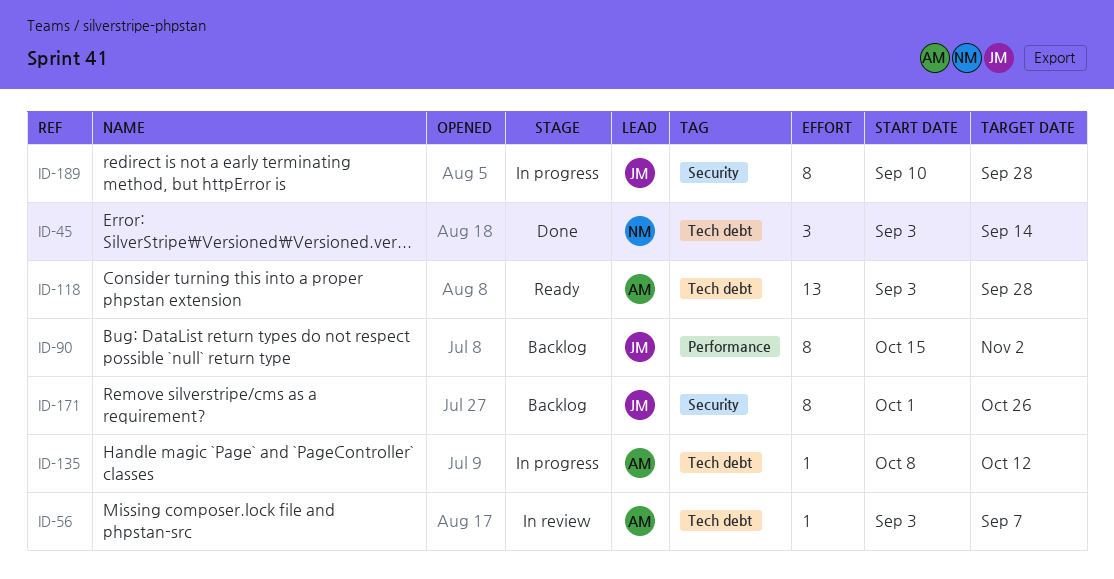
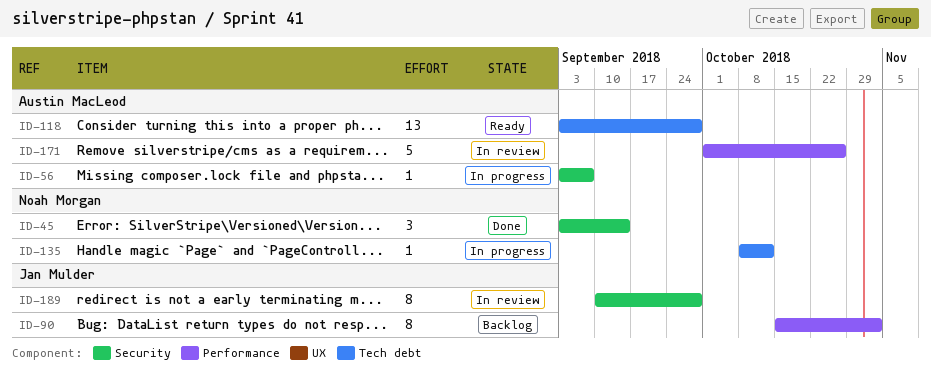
ID-45, label: Tech debt -> Security
ID-56, status: In review -> In progress
ID-56, label: Tech debt -> Security
ID-135, owner: Austin MacLeod -> Noah Morgan
ID-171, status: Backlog -> In review
ID-171, owner: Jan Mulder -> Austin MacLeod
ID-171, label: Security -> Performance
ID-171, estimate: 8 -> 5
ID-189, status: In progress -> In review

